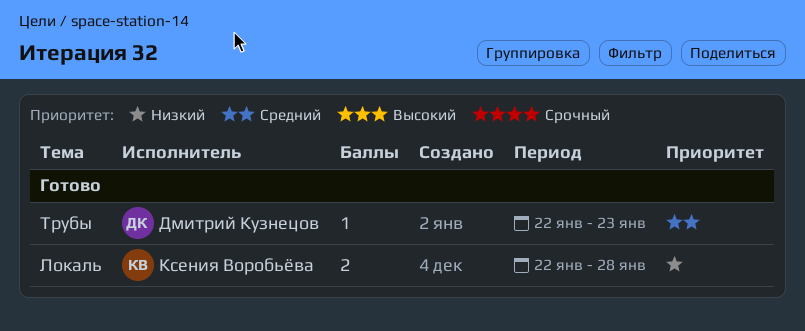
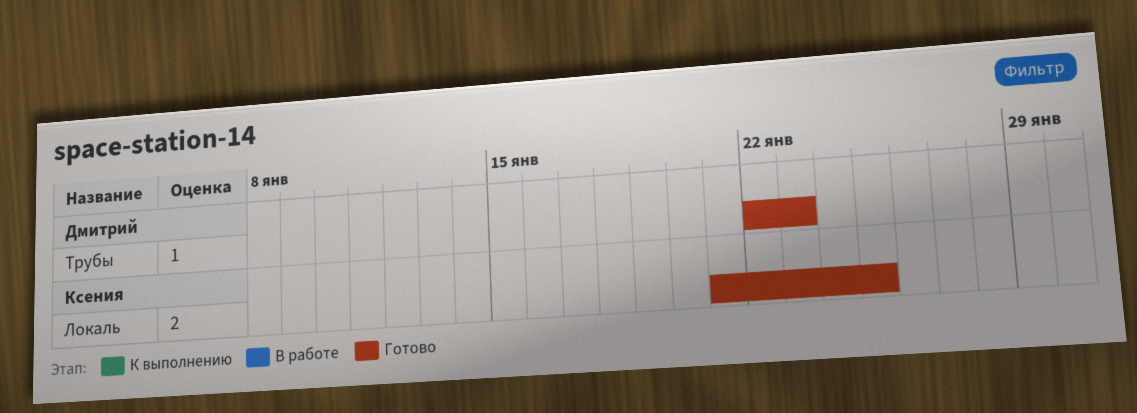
Локаль, start: Jan 22 -> Jan 21
Локаль, due: Jan 28 -> Jan 25

